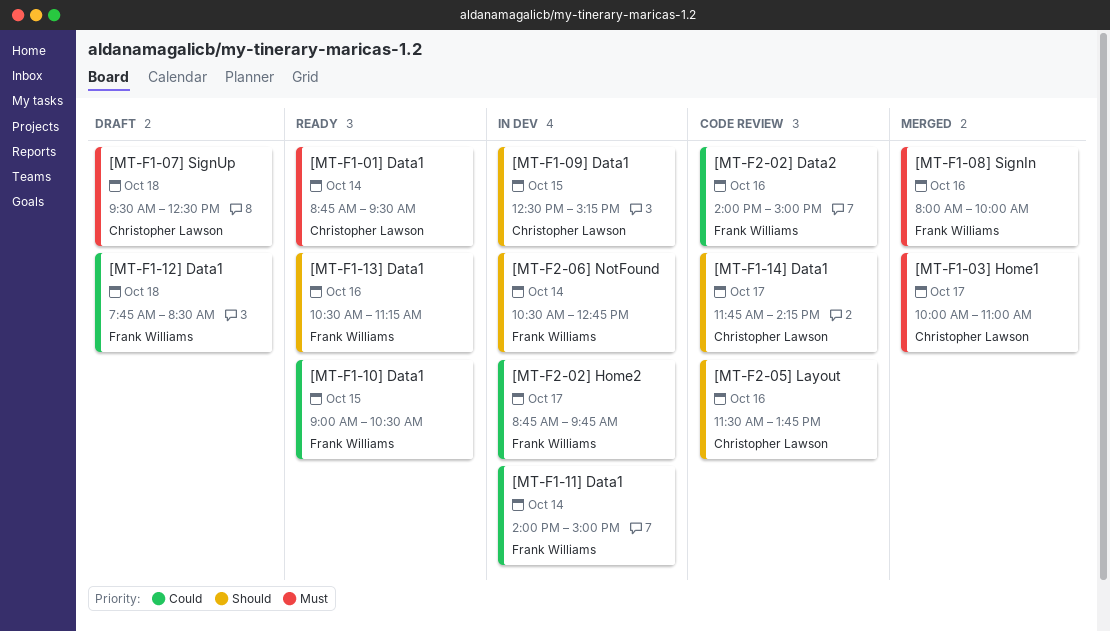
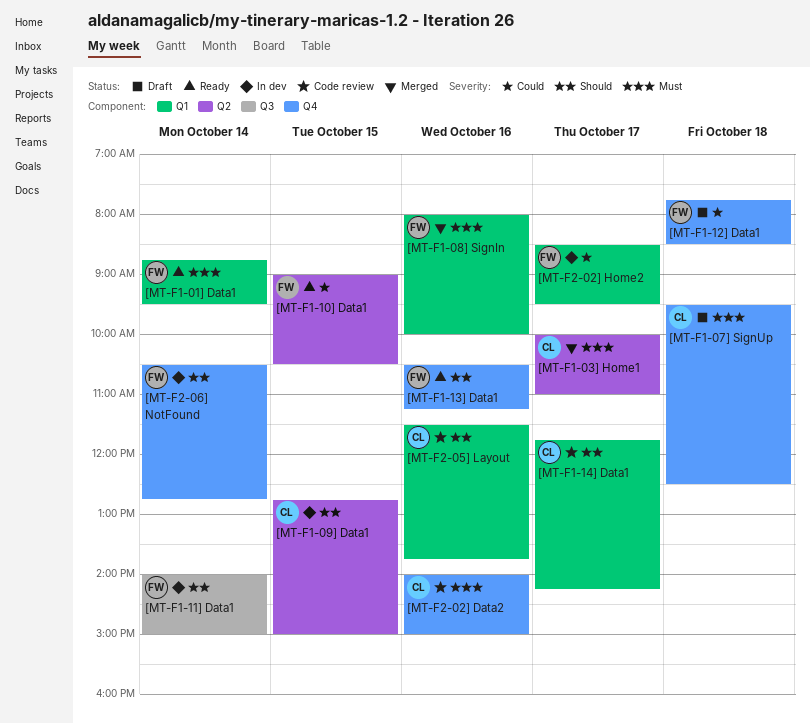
[MT-F1-01] Data1, owner: Christopher Lawson -> Frank Williams
[MT-F1-09] Data1, begins: 12:30 -> 12:45
[MT-F1-09] Data1, ends: 15:15 -> 15:00
[MT-F1-11] Data1, priority: Could -> Should
[MT-F2-02] Data2, owner: Frank Williams -> Christopher Lawson
[MT-F2-02] Data2, priority: Could -> Must
[MT-F2-02] Home2, begins: 08:45 -> 08:30
[MT-F2-02] Home2, ends: 09:45 -> 09:30

